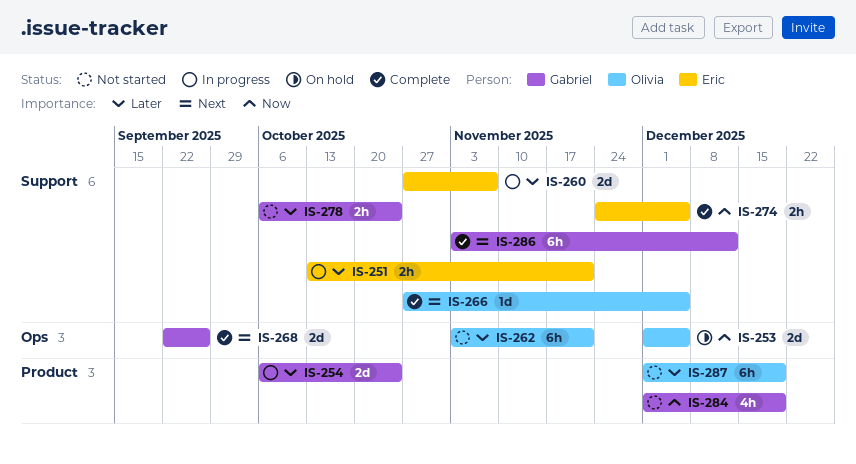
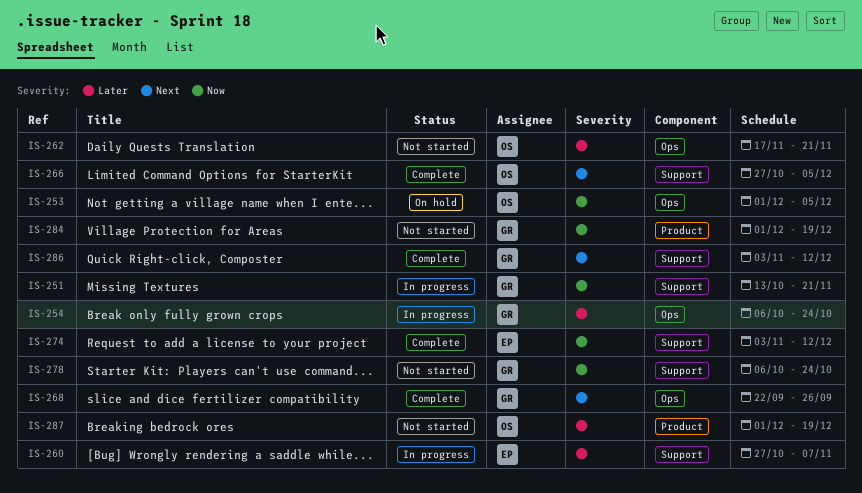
IS-251, owner: Eric -> Gabriel
IS-251, priority: Later -> Now
IS-254, label: Product -> Ops
IS-262, start: Nov 3 -> Nov 17
IS-274, start: Nov 24 -> Nov 3
IS-274, due: Dec 5 -> Dec 12
IS-278, priority: Later -> Now

